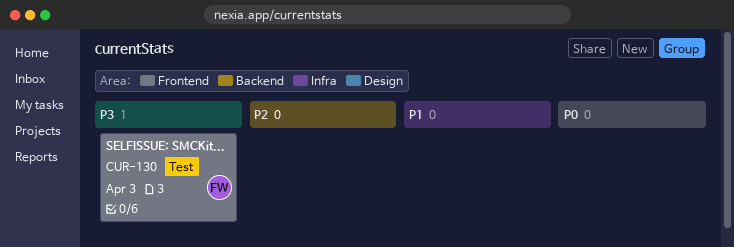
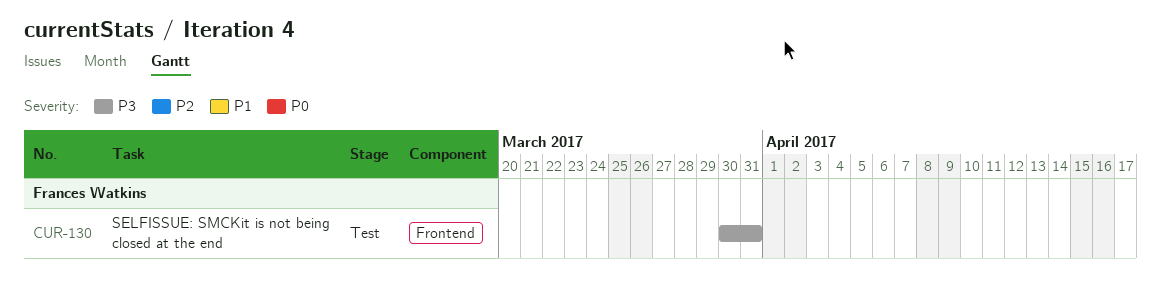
CUR-130, due: Apr 3 -> Mar 31

